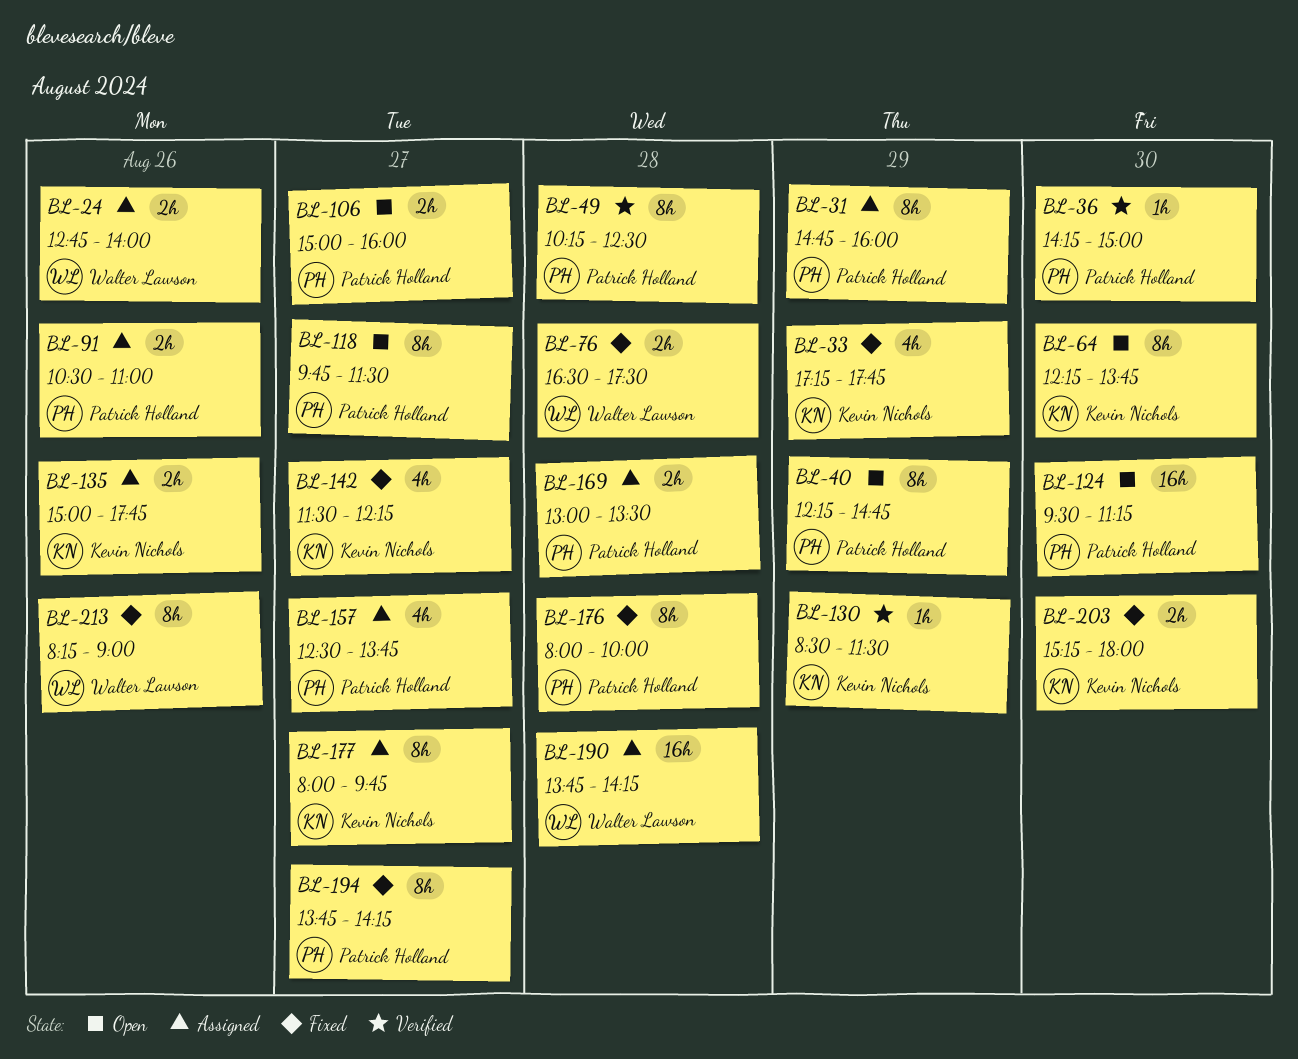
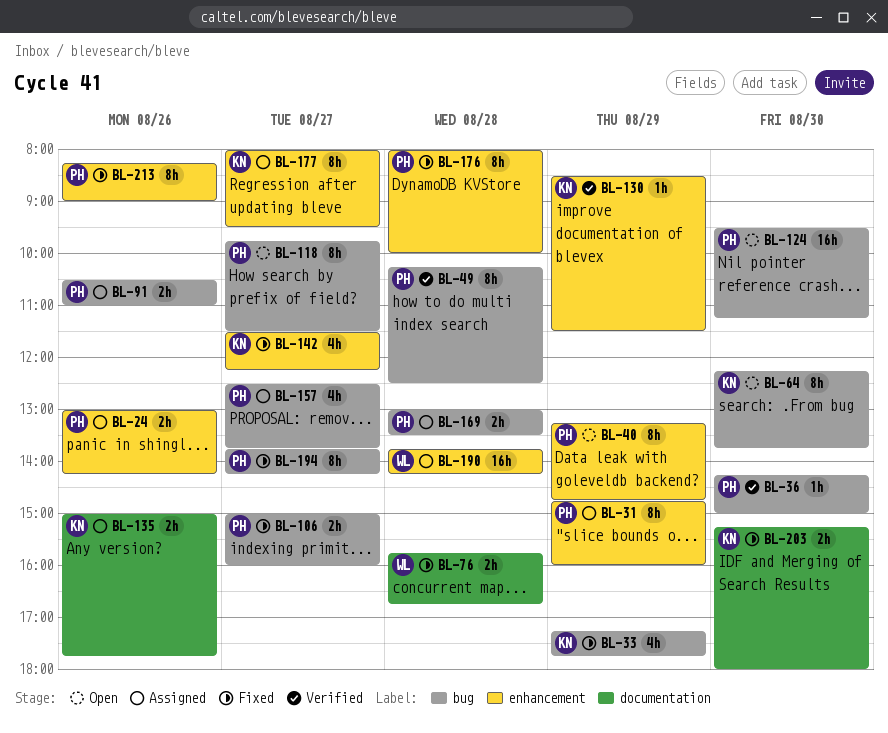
BL-24, owner: Walter Lawson -> Patrick Holland
BL-24, begins: 12:45 -> 13:00
BL-24, ends: 14:00 -> 14:15
BL-40, begins: 12:15 -> 13:15
BL-76, begins: 16:30 -> 15:45
BL-76, ends: 17:30 -> 16:45
BL-106, status: Open -> Fixed
BL-177, ends: 09:45 -> 09:30
BL-213, owner: Walter Lawson -> Patrick Holland

